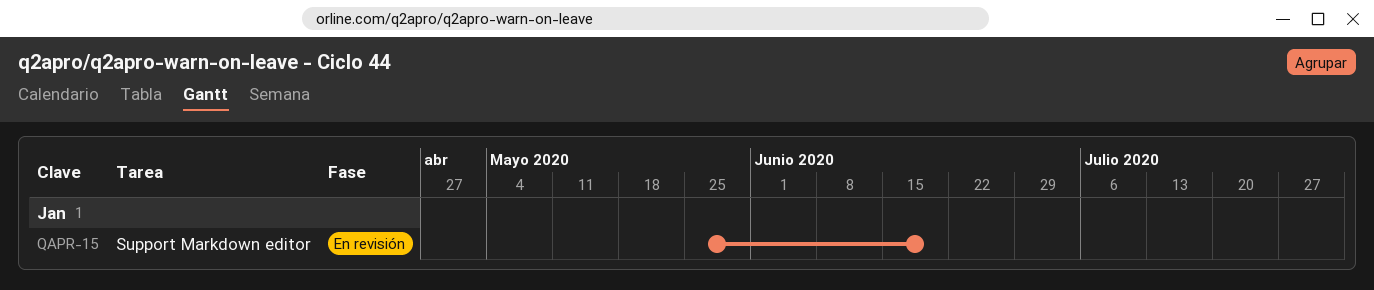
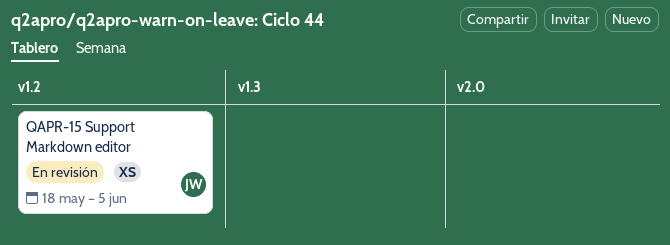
QAPR-15, start: May 25 -> May 18
QAPR-15, due: Jun 19 -> Jun 5

